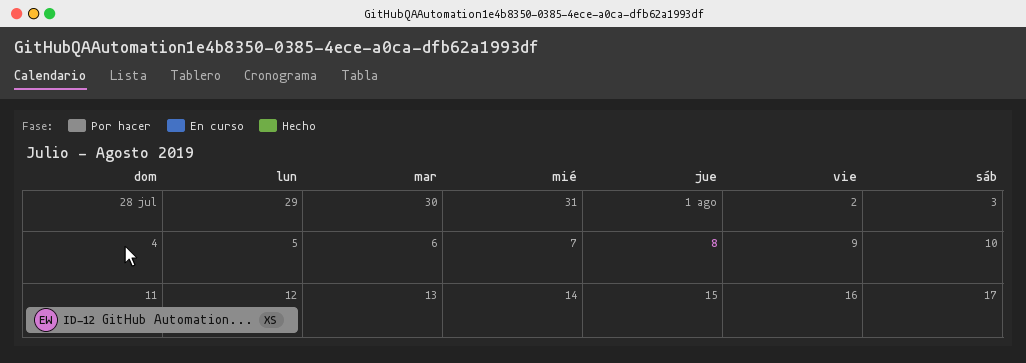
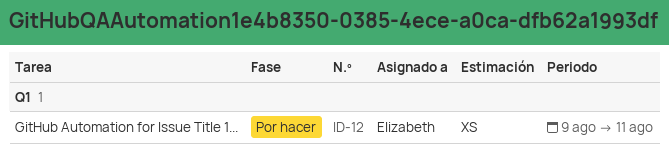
ID-12, start: Aug 11 -> Aug 9
ID-12, due: Aug 12 -> Aug 11

